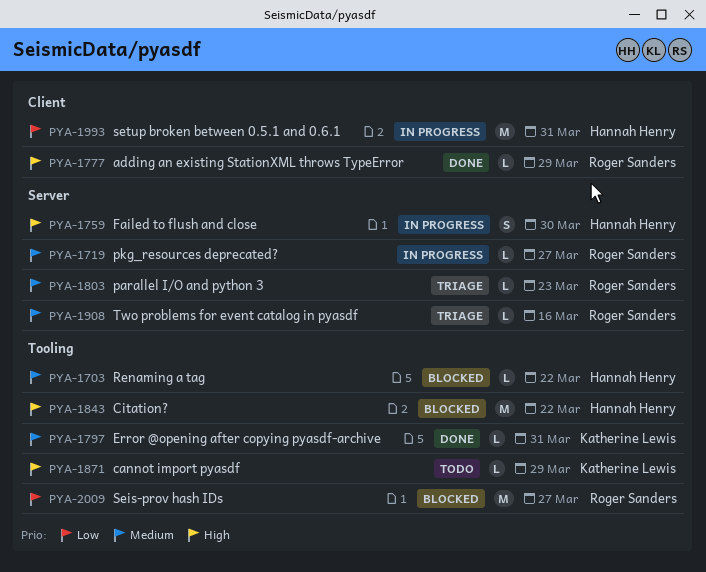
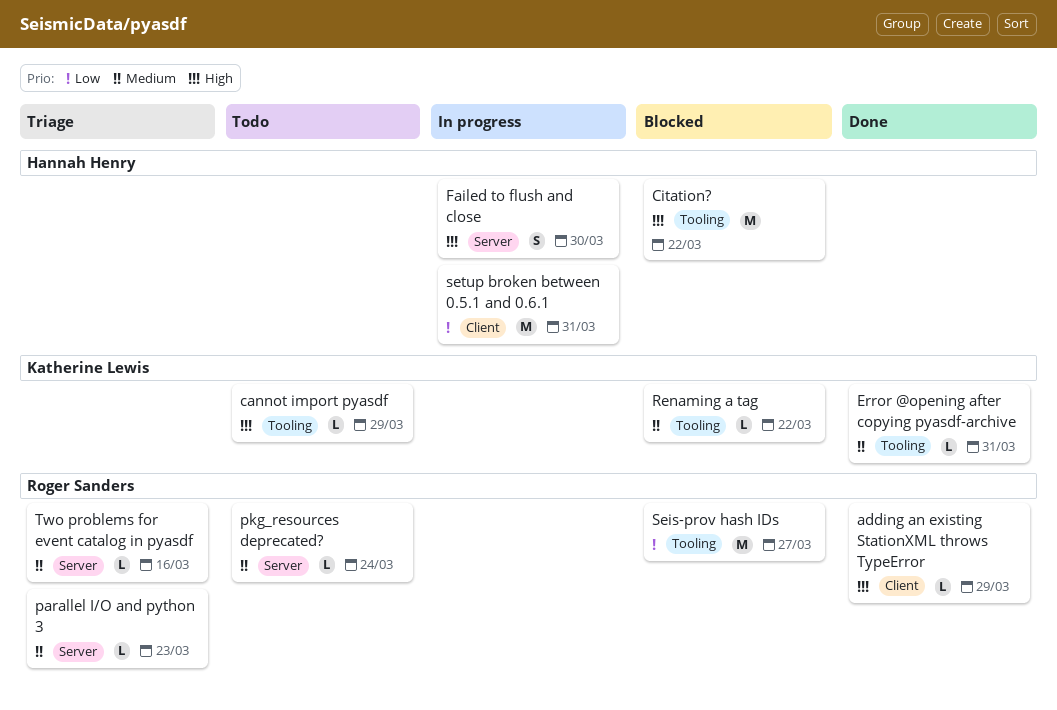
pkg_resources deprecated?, status: In progress -> Todo
pkg_resources deprecated?, due: Mar 27 -> Mar 24
Renaming a tag, owner: Hannah Henry -> Katherine Lewis

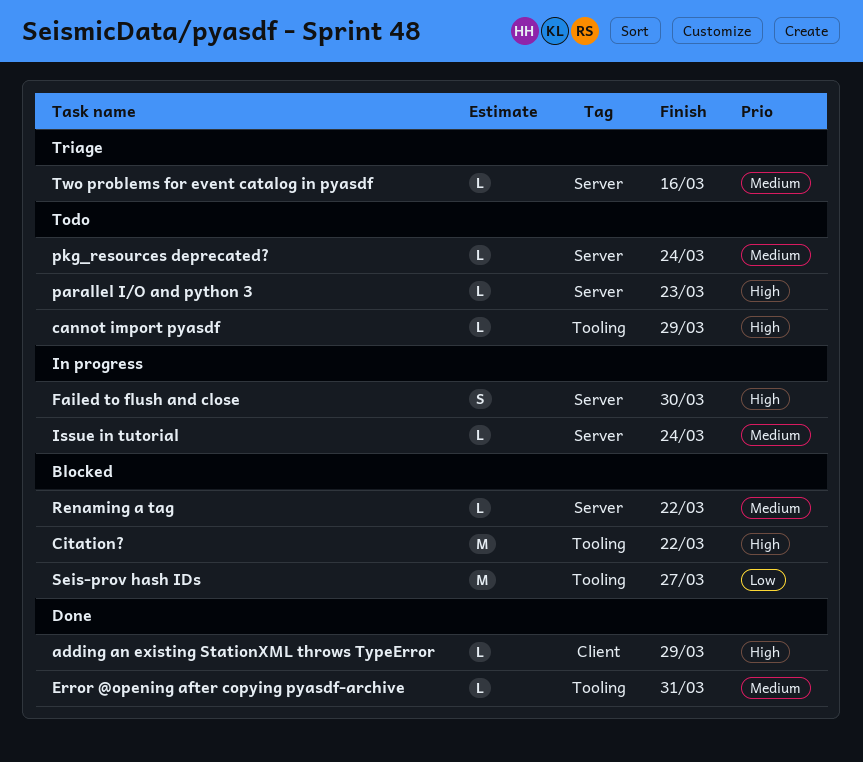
Issue in tutorial: none -> present
parallel I/O and python 3, status: Triage -> Todo
parallel I/O and python 3, priority: Medium -> High
Renaming a tag, label: Tooling -> Server
setup broken between 0.5.1 and 0.6.1: present -> none

